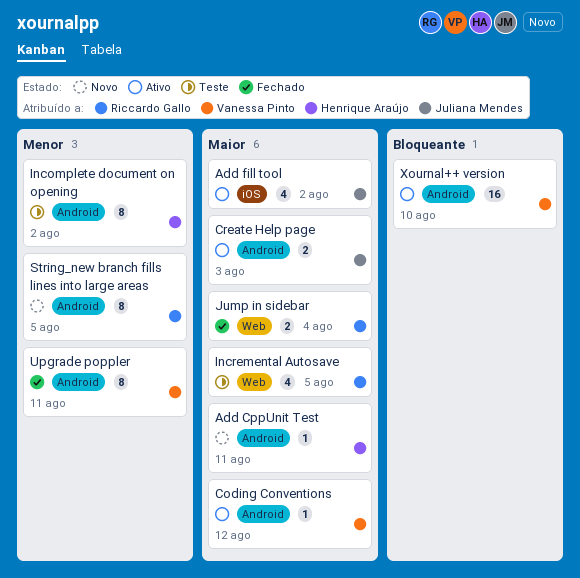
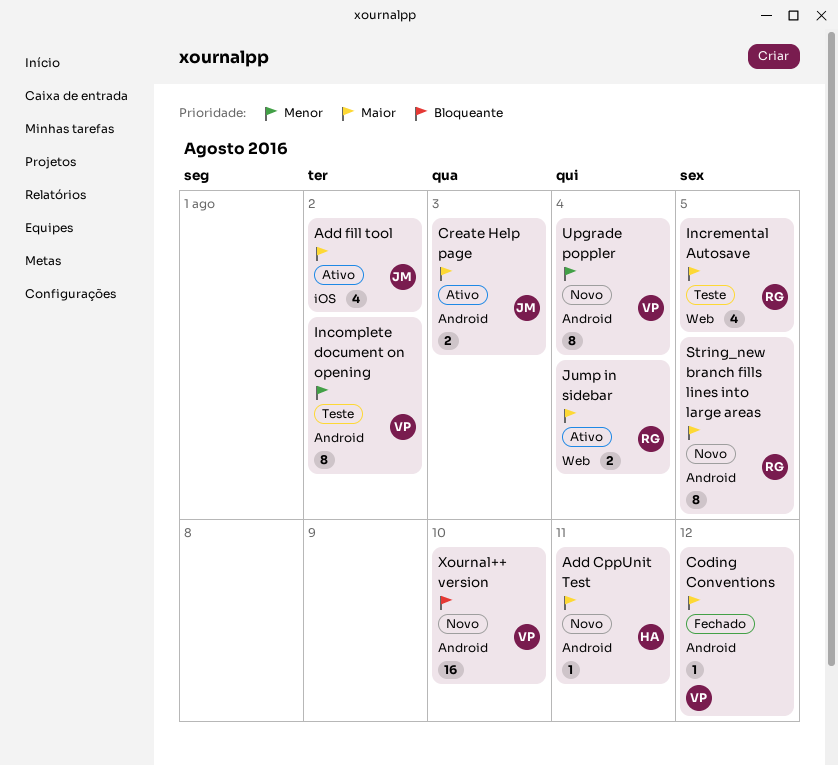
Coding Conventions, status: Ativo -> Fechado
Incomplete document on opening, owner: Henrique Araújo -> Vanessa Pinto
Jump in sidebar, status: Fechado -> Ativo
String_new branch fills lines into large areas, priority: Menor -> Maior
Upgrade poppler, status: Fechado -> Novo
Upgrade poppler, due: Aug 11 -> Aug 4
Xournal++ version, status: Ativo -> Novo

